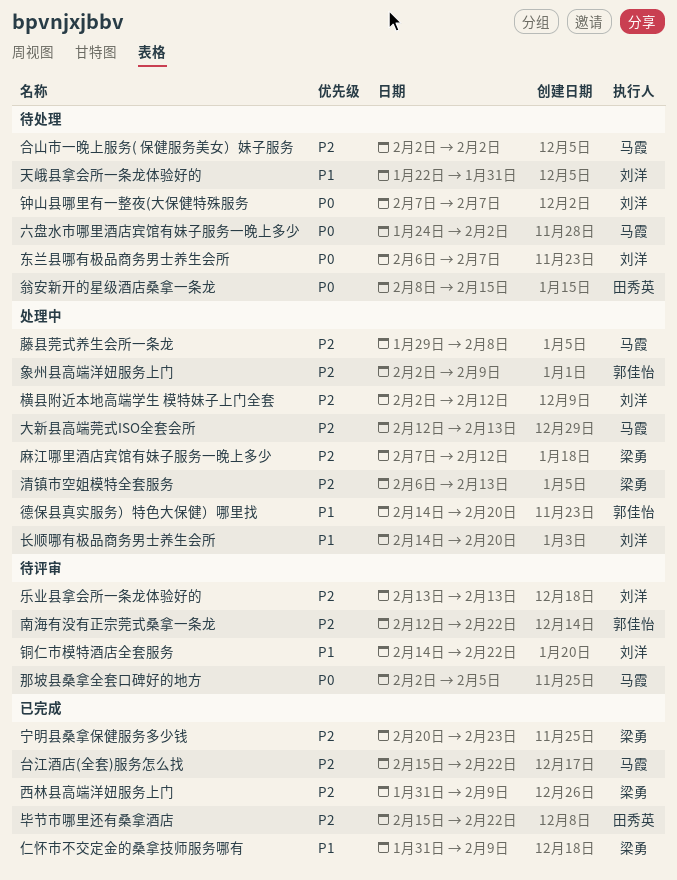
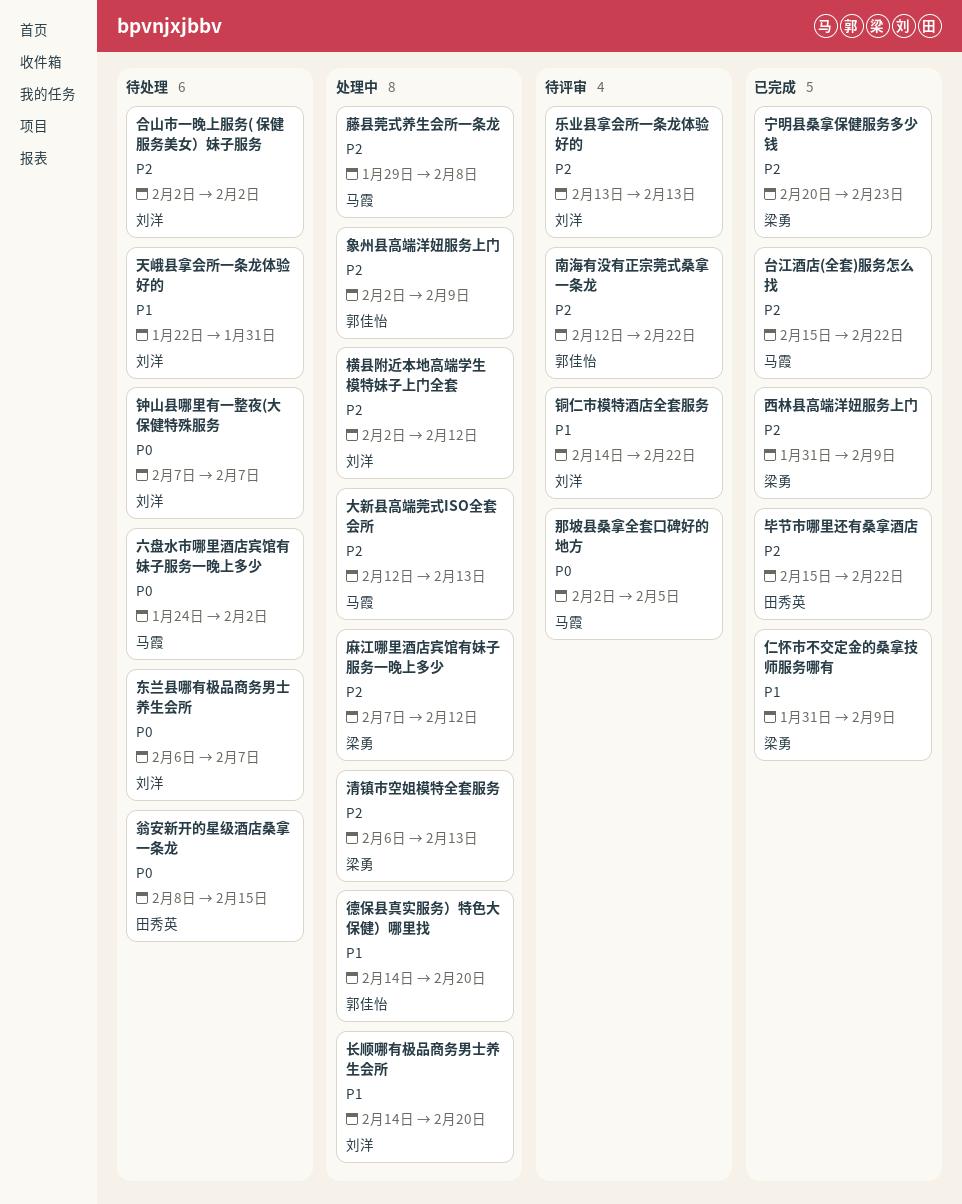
合山市一晚上服务( 保健服务美女）妹子服务, owner: 马霞 -> 刘洋

